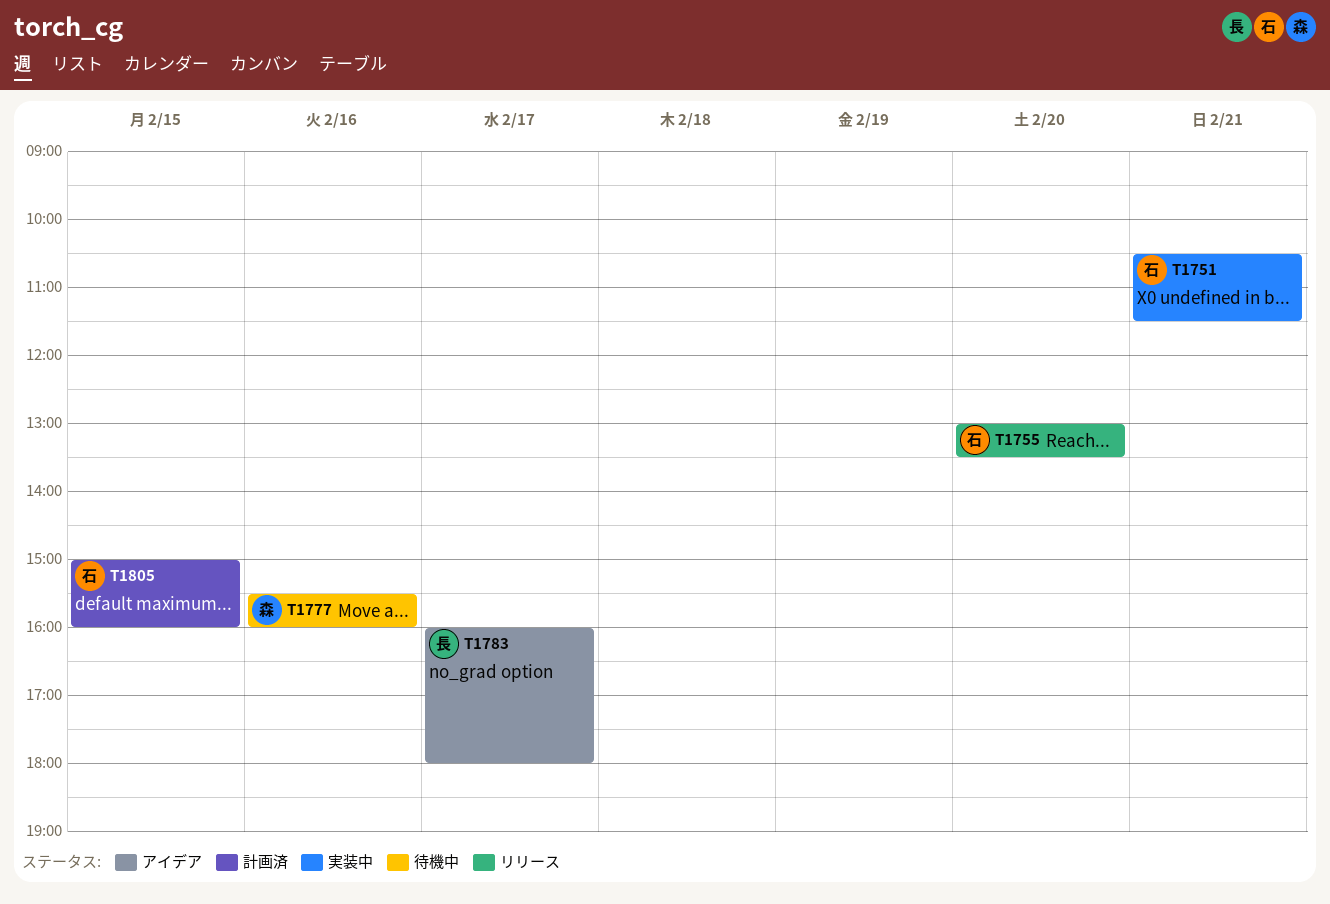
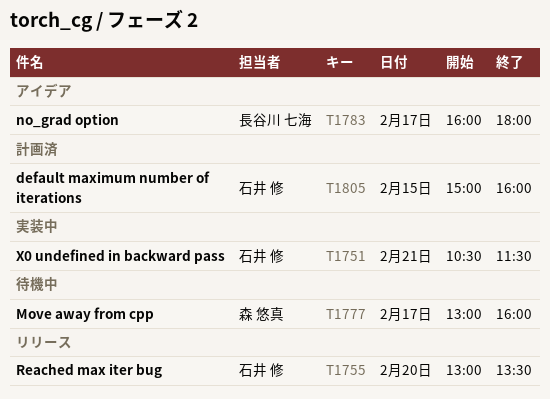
T1777, day: Feb 16 -> Feb 17
T1777, begins: 15:30 -> 13:00

